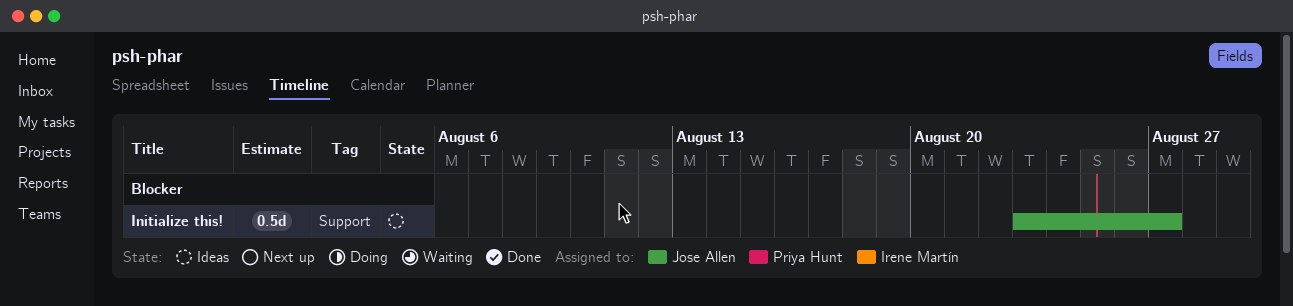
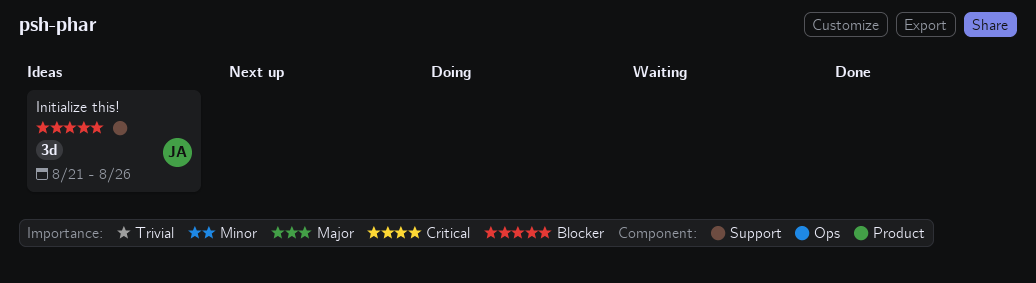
Initialize this!, estimate: 0.5d -> 3d
Initialize this!, start: Aug 23 -> Aug 21
Initialize this!, due: Aug 27 -> Aug 26

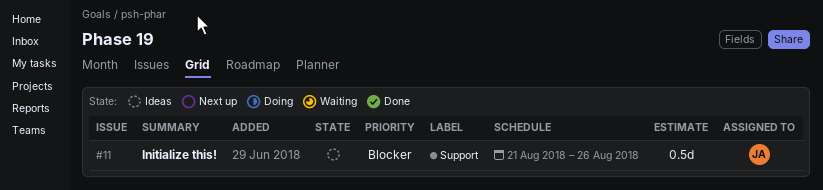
Initialize this!, estimate: 3d -> 0.5d

